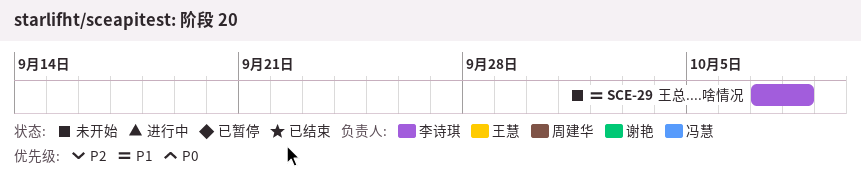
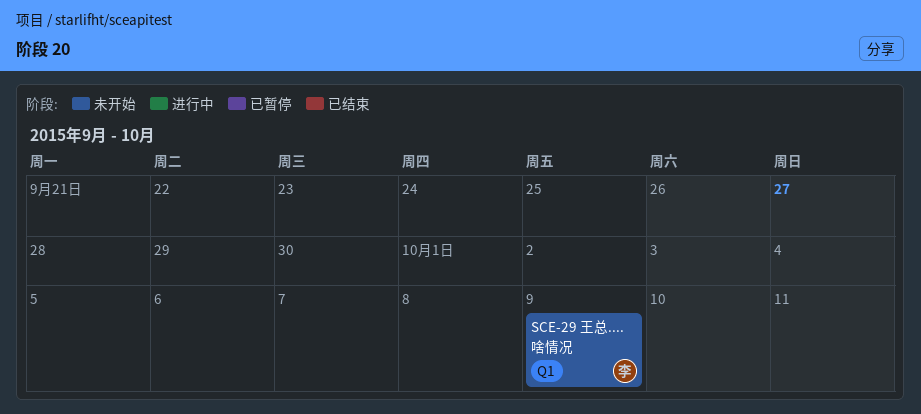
SCE-29, due: Oct 8 -> Oct 9

